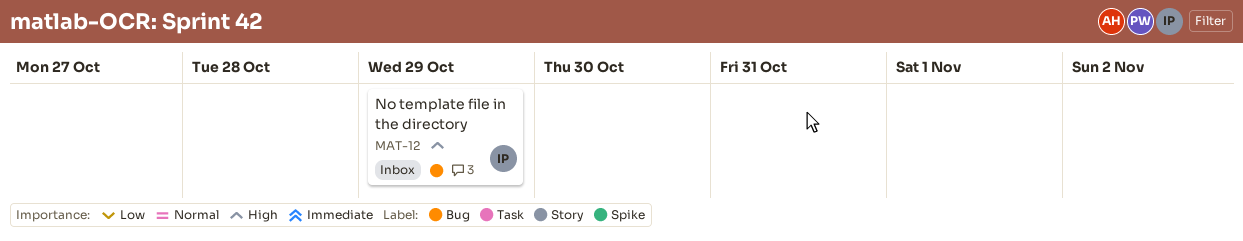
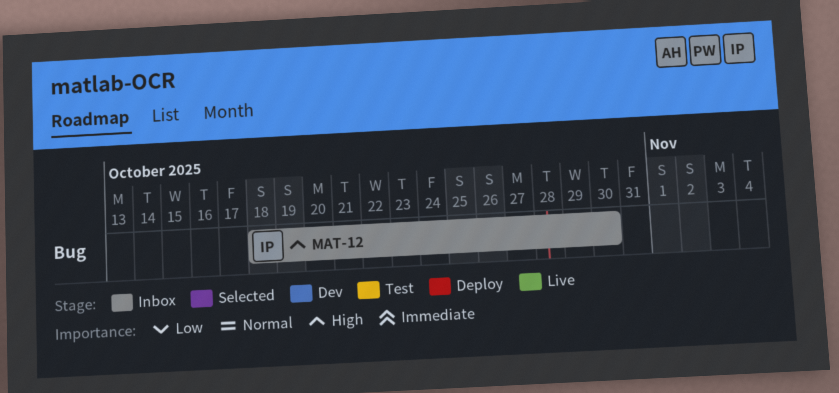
MAT-12, due: Oct 29 -> Oct 30

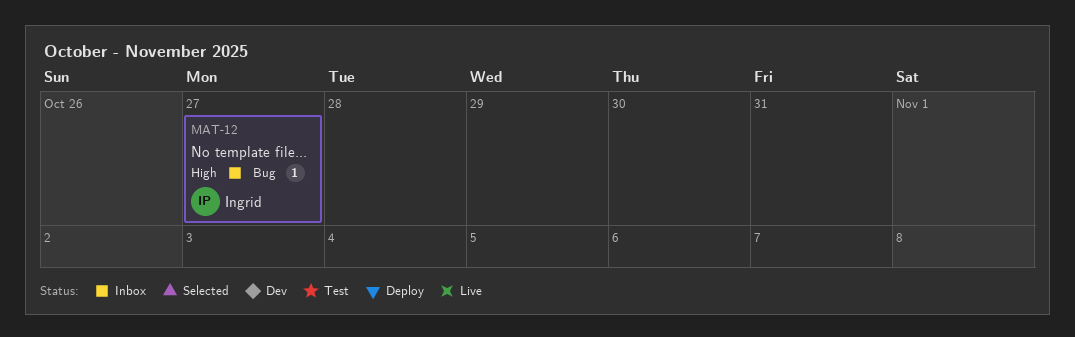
MAT-12, due: Oct 30 -> Oct 27

